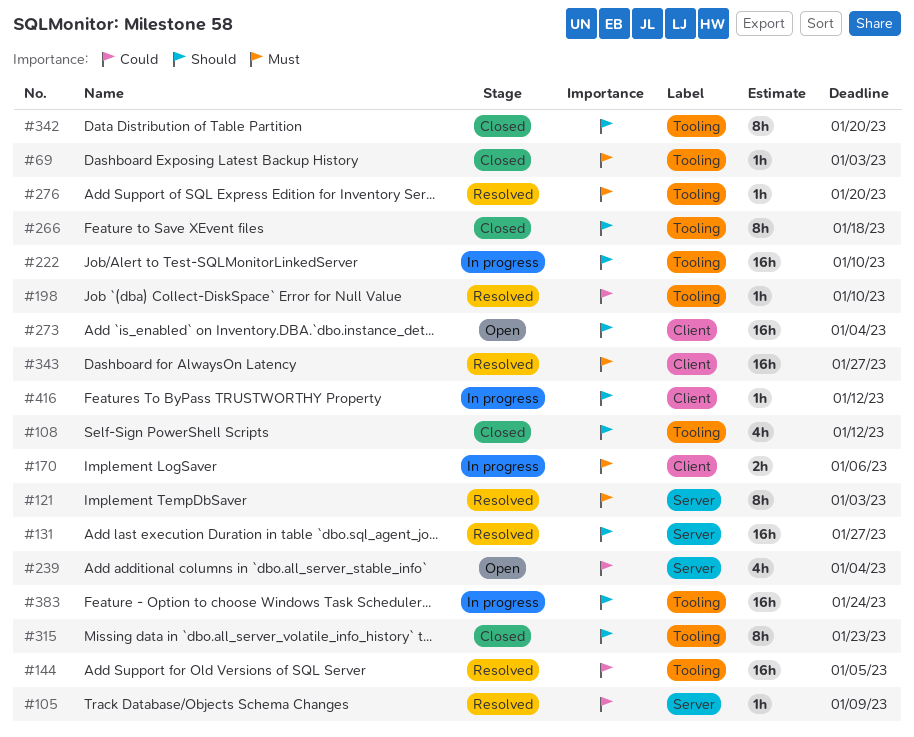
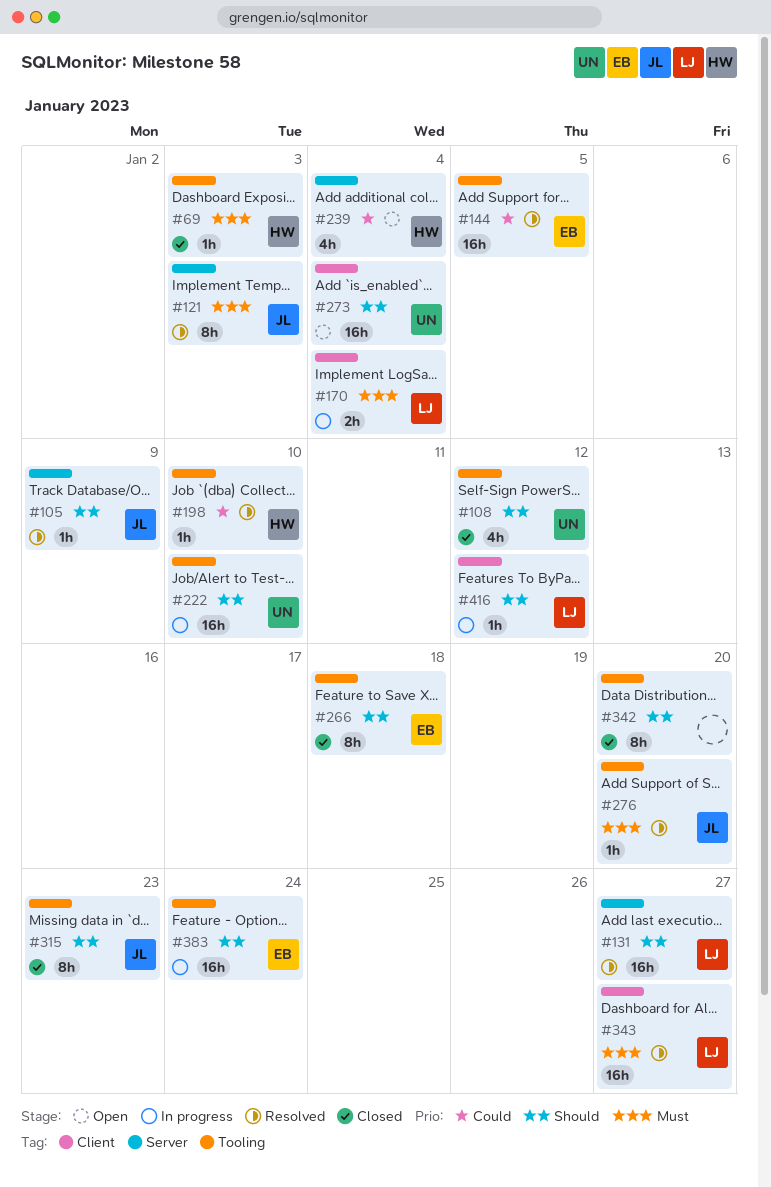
#105, priority: Could -> Should
#170, due: Jan 6 -> Jan 4

